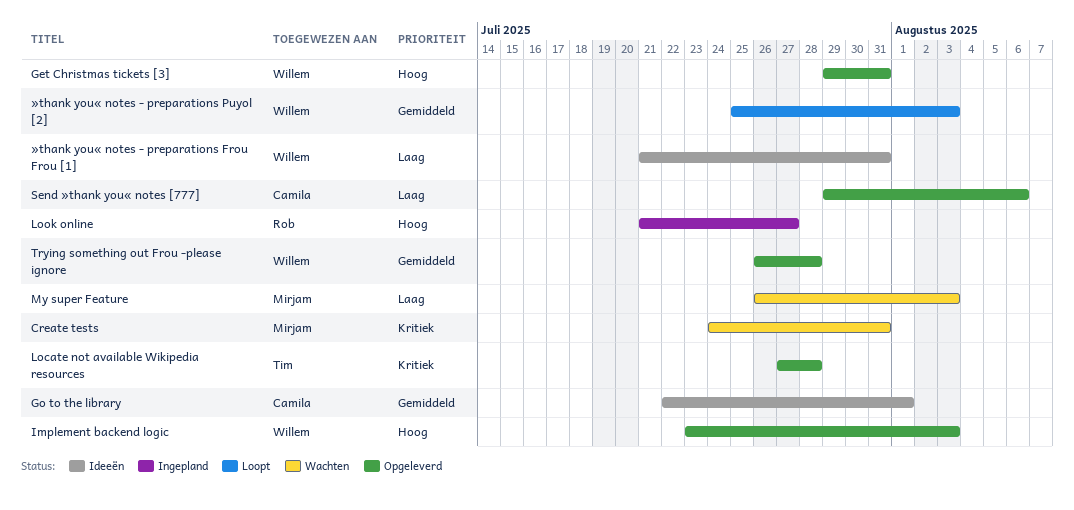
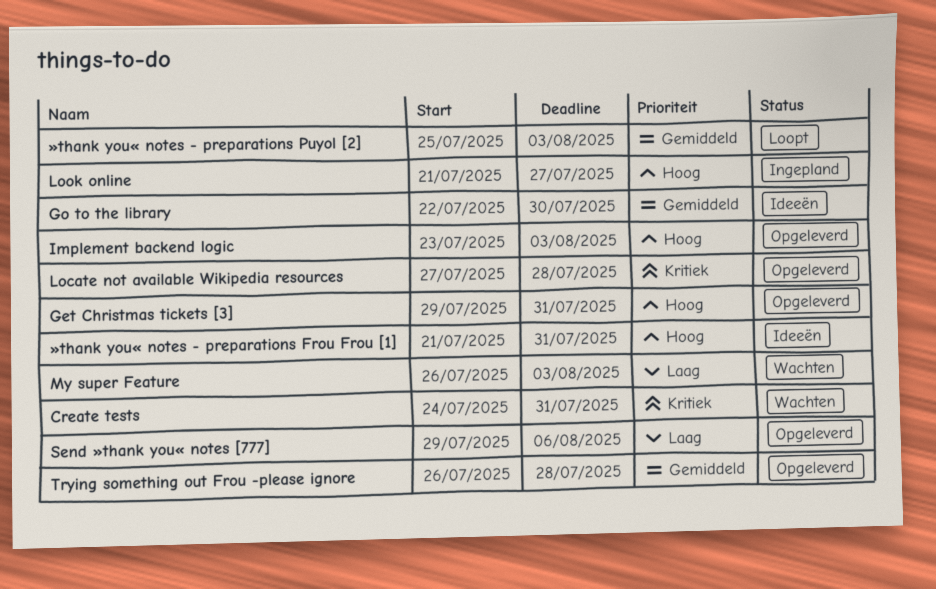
Go to the library, due: Aug 1 -> Jul 30
»thank you« notes - preparations Frou Frou [1], priority: Laag -> Hoog

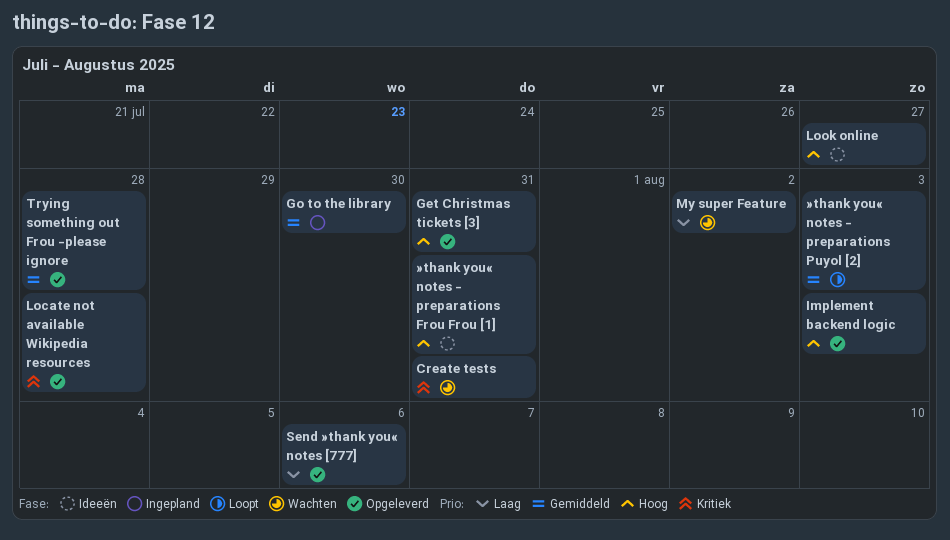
Go to the library, status: Ideeën -> Ingepland
Look online, status: Ingepland -> Ideeën
My super Feature, due: Aug 3 -> Aug 2

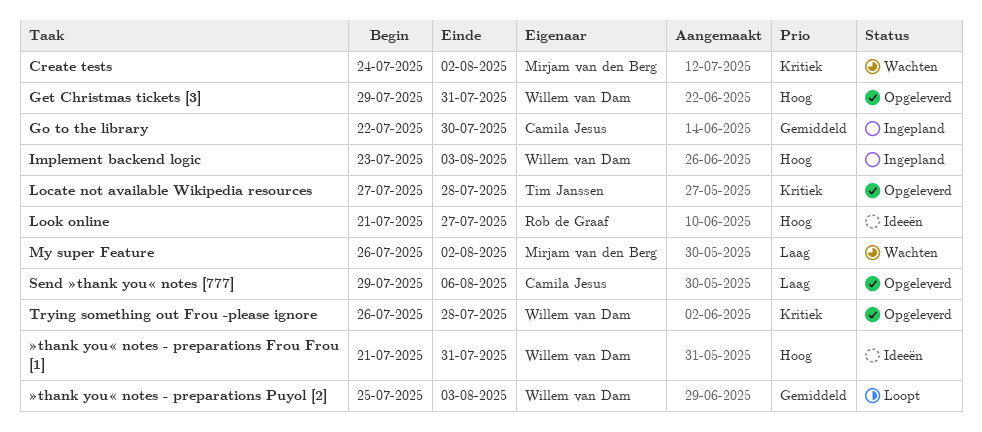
Create tests, due: Jul 31 -> Aug 2
Implement backend logic, status: Opgeleverd -> Ingepland
Trying something out Frou -please ignore, priority: Gemiddeld -> Kritiek

